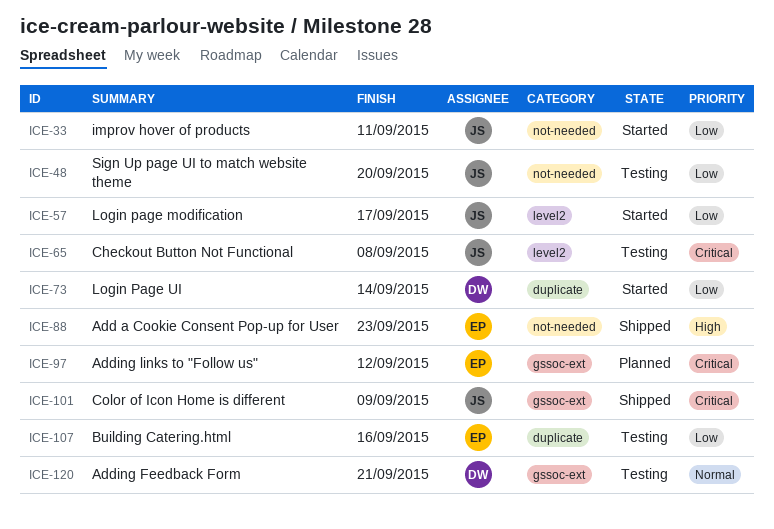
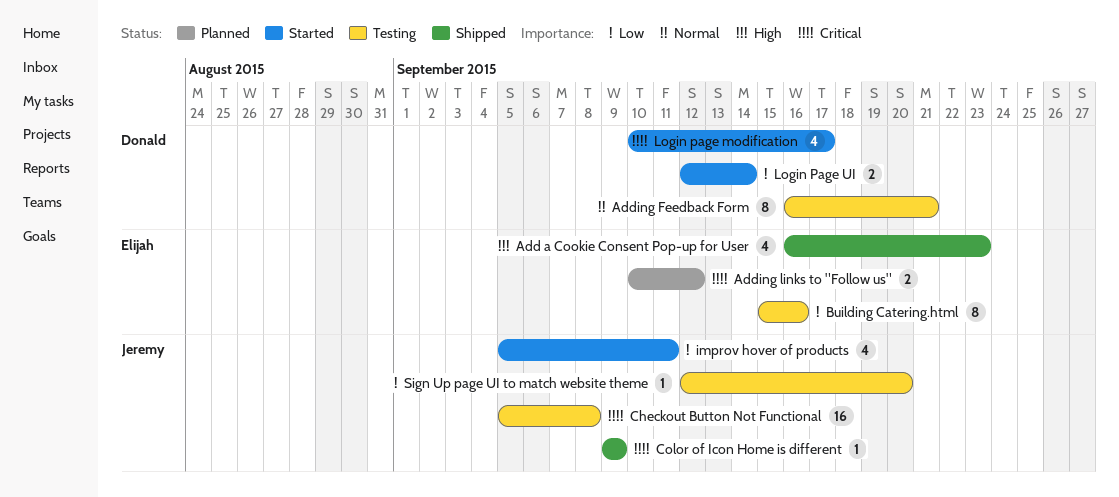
Login page modification, owner: Jeremy -> Donald
Login page modification, priority: Low -> Critical

